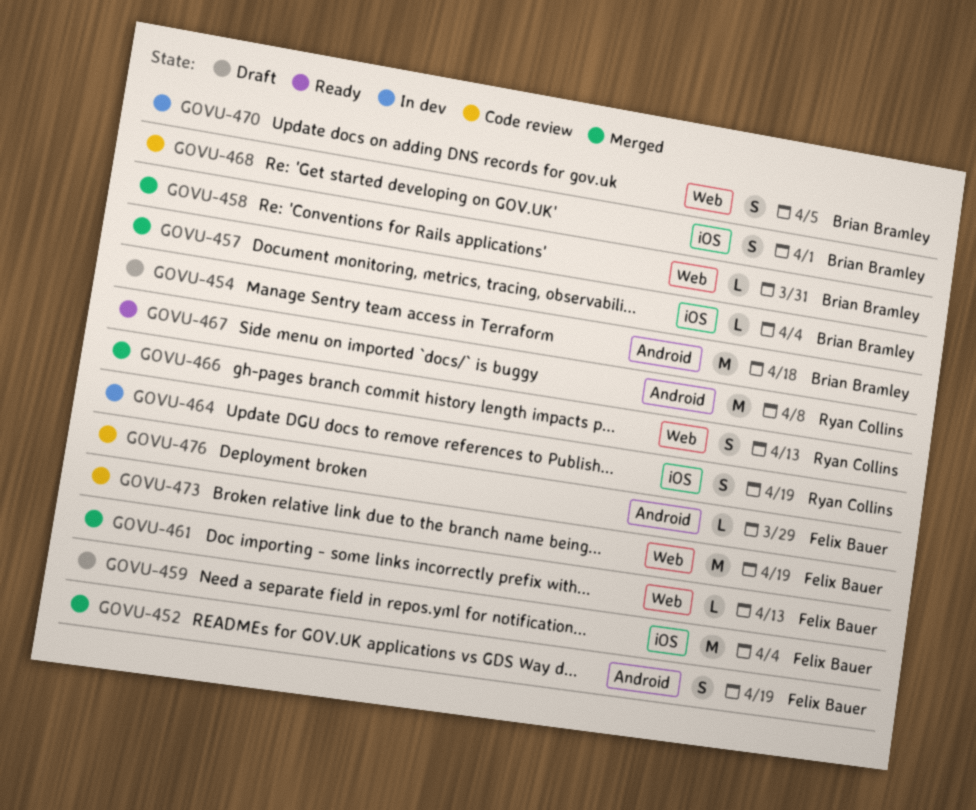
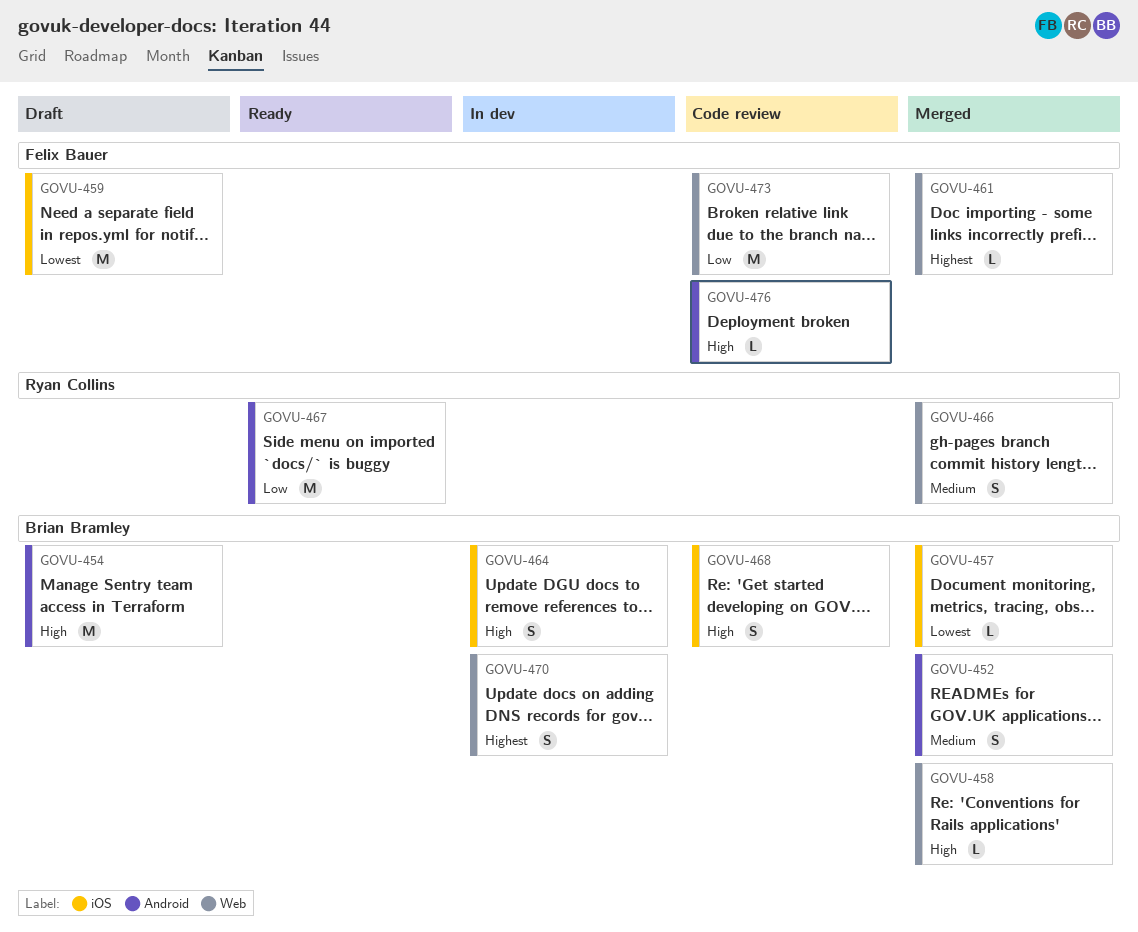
GOVU-452, owner: Felix Bauer -> Brian Bramley
GOVU-464, owner: Ryan Collins -> Brian Bramley

